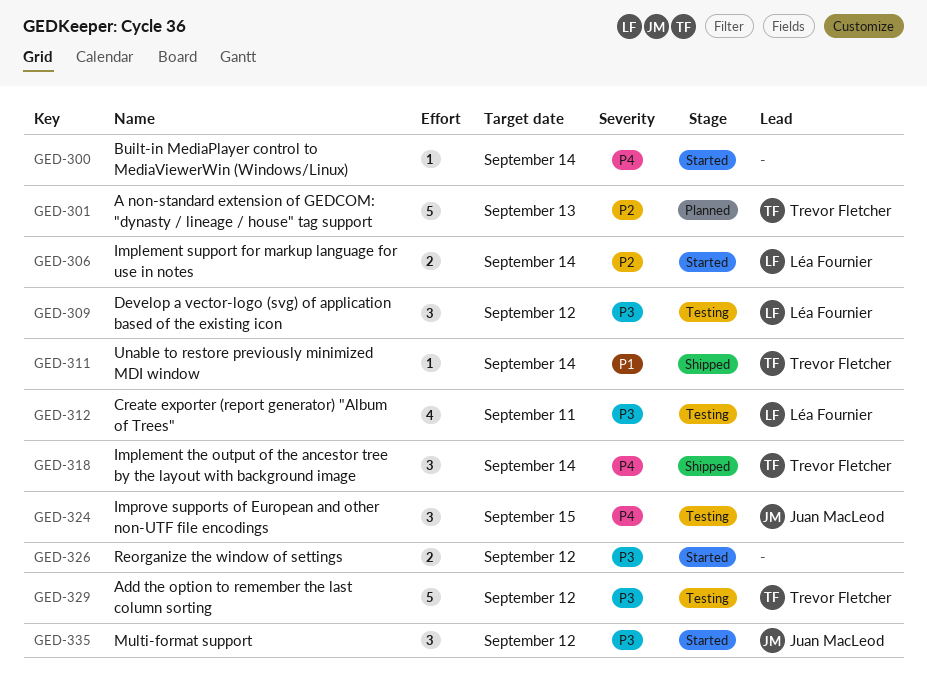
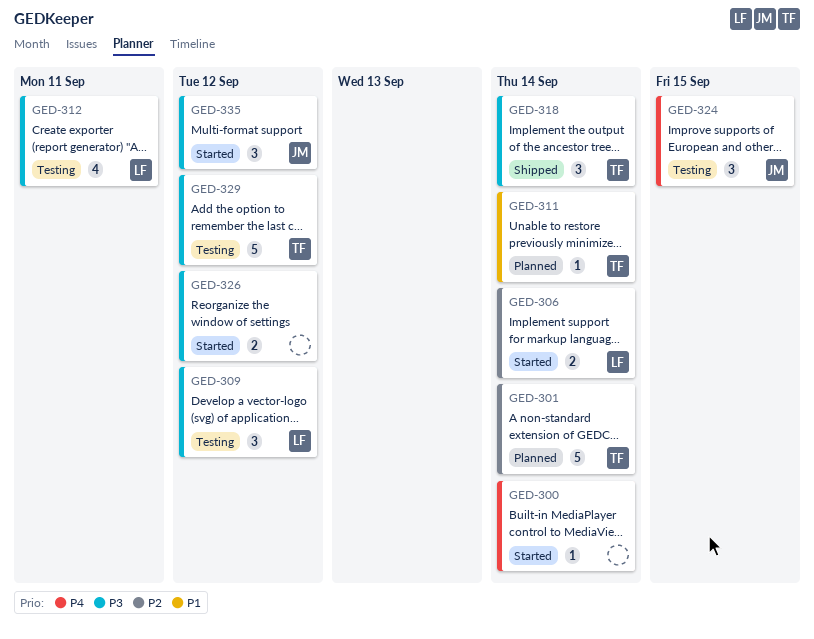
GED-301, due: Sep 13 -> Sep 14
GED-311, status: Shipped -> Planned
GED-318, priority: P4 -> P3

